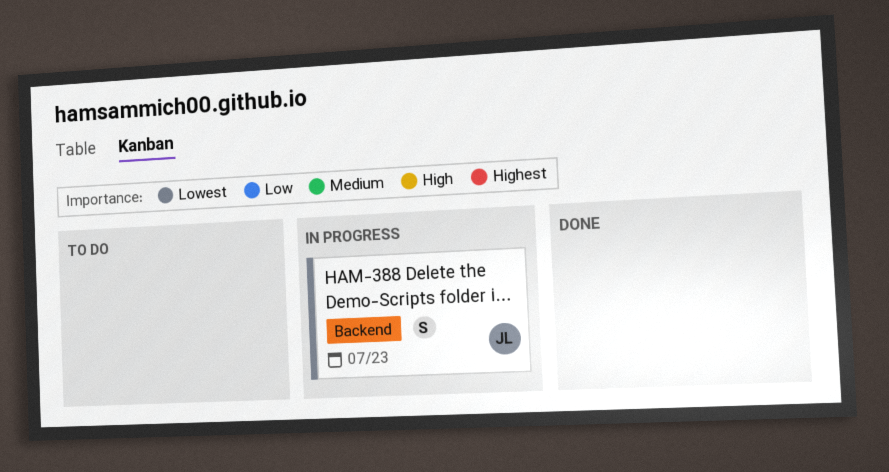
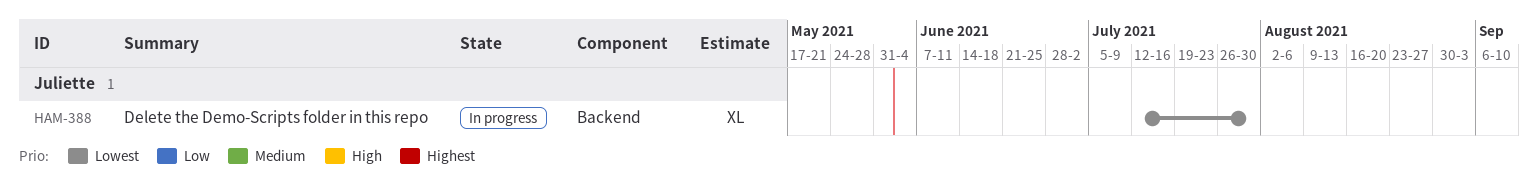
HAM-388, estimate: S -> XL
HAM-388, due: Jul 23 -> Jul 30

